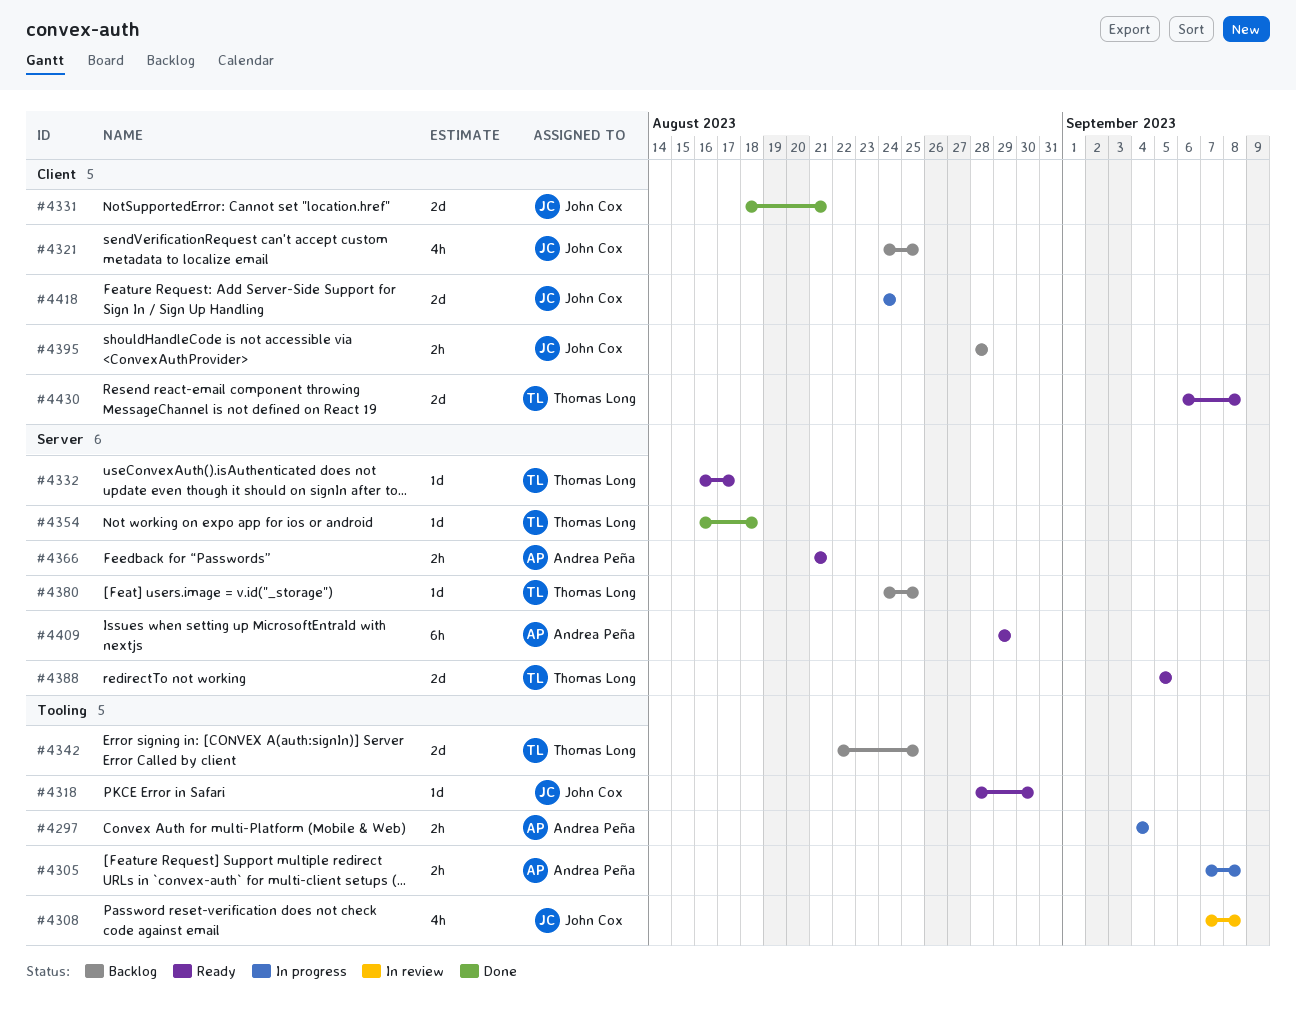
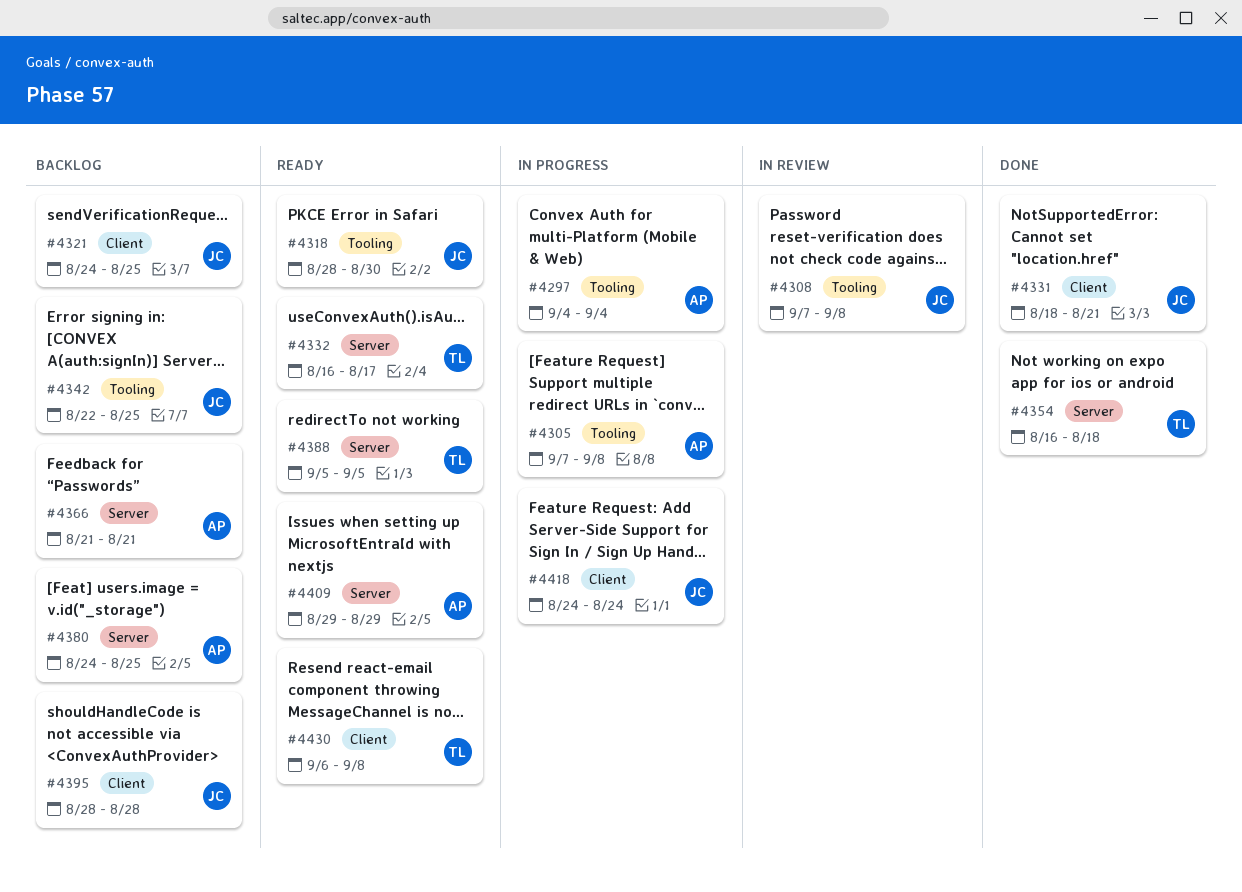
#4342, owner: Thomas Long -> John Cox
#4366, status: Ready -> Backlog
#4380, owner: Thomas Long -> Andrea Peña

